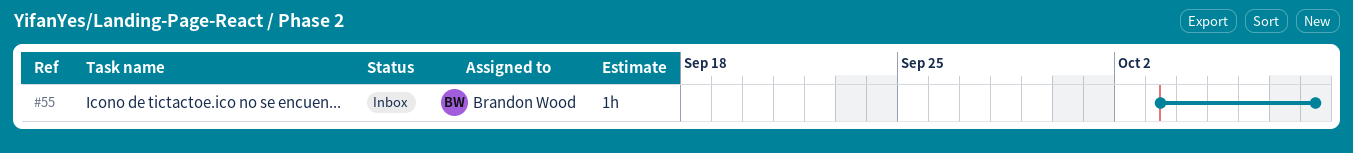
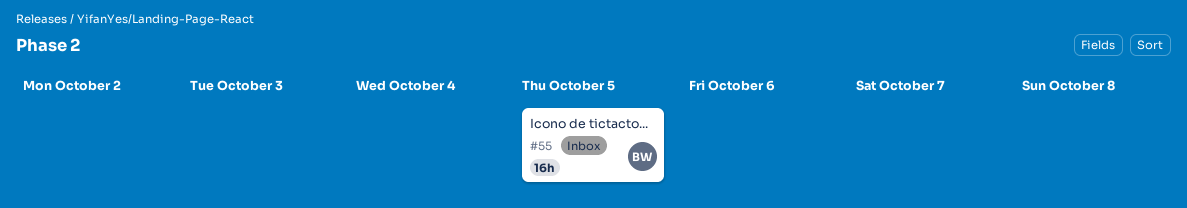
#55, estimate: 1h -> 16h
#55, due: Oct 8 -> Oct 5

